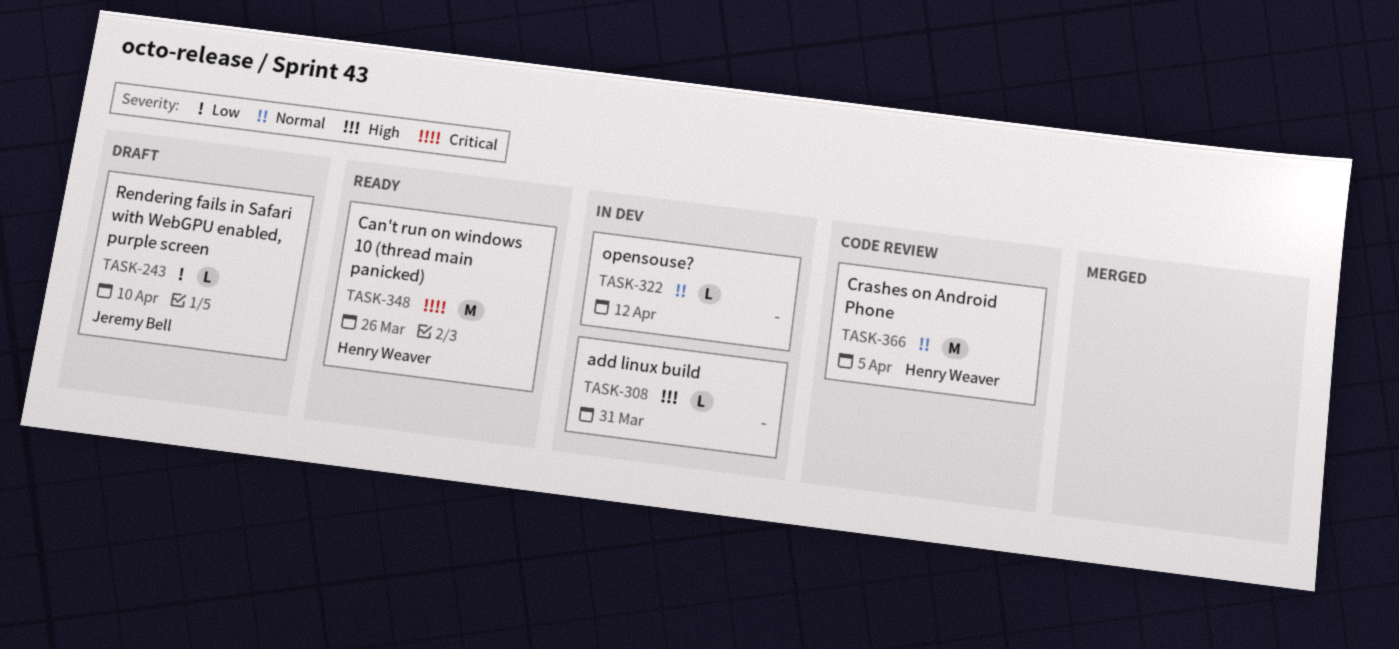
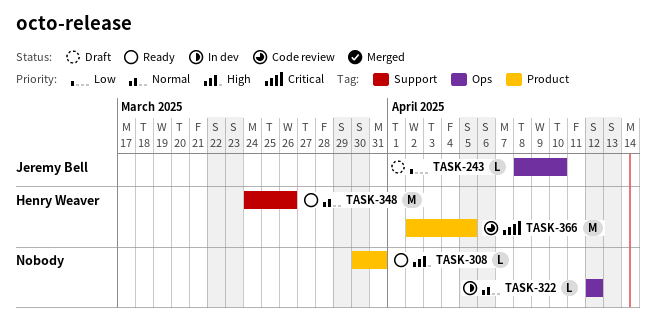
TASK-308, status: In dev -> Ready
TASK-348, priority: Critical -> Normal
TASK-366, priority: Normal -> Critical

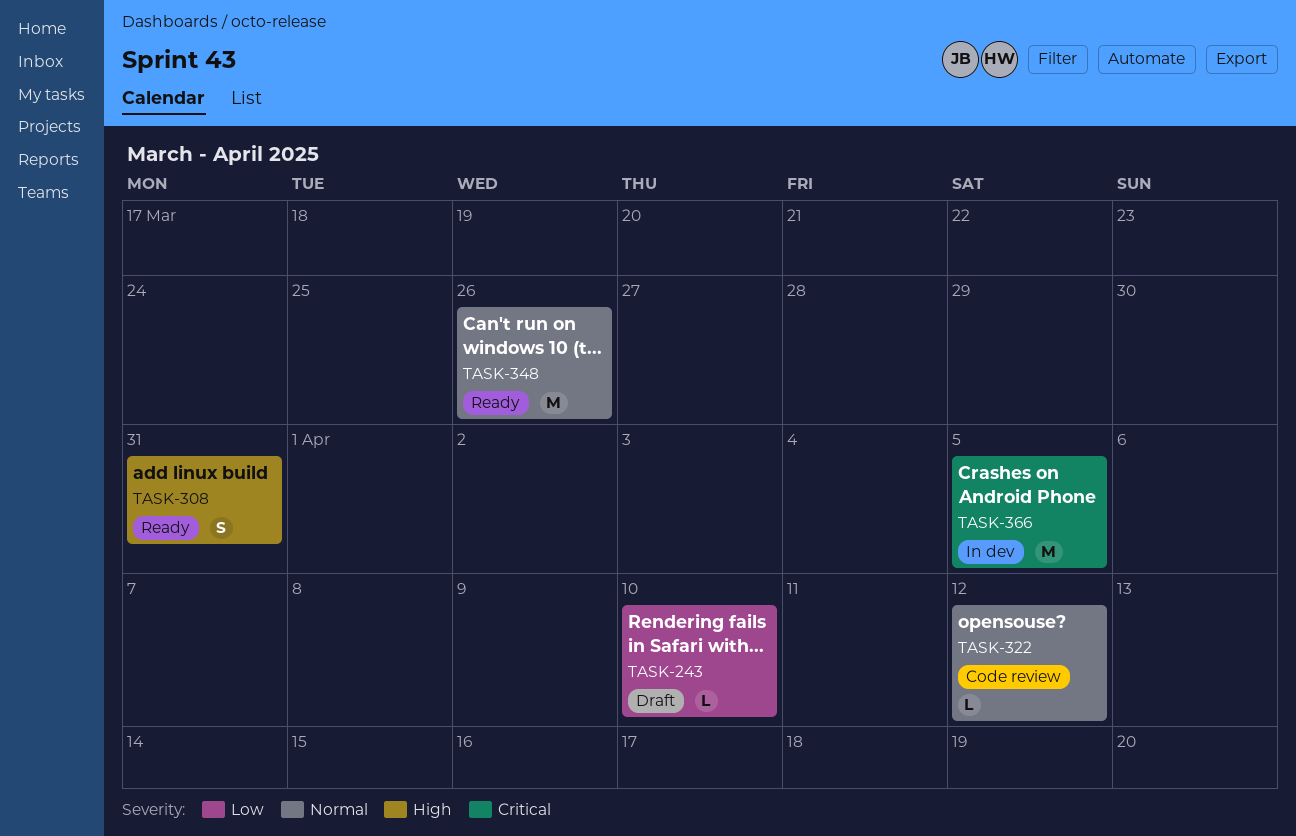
TASK-308, estimate: L -> S
TASK-322, status: In dev -> Code review
TASK-366, status: Code review -> In dev

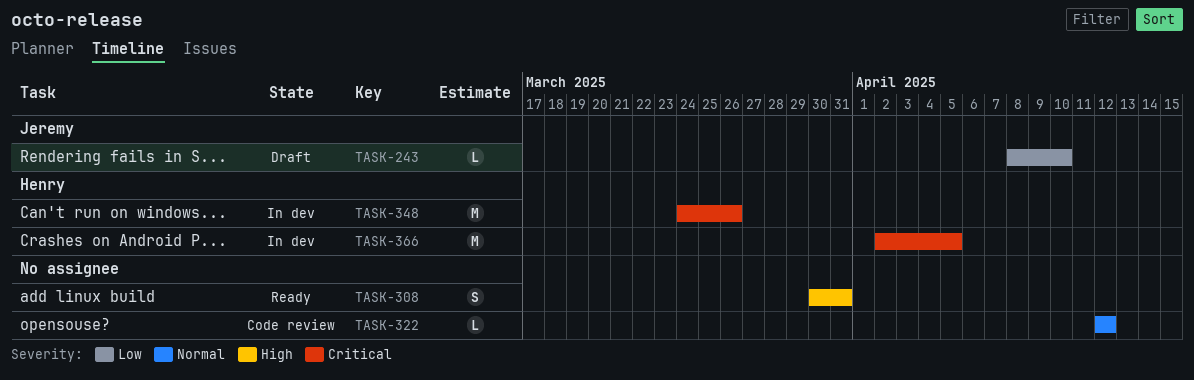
TASK-348, status: Ready -> In dev
TASK-348, priority: Normal -> Critical

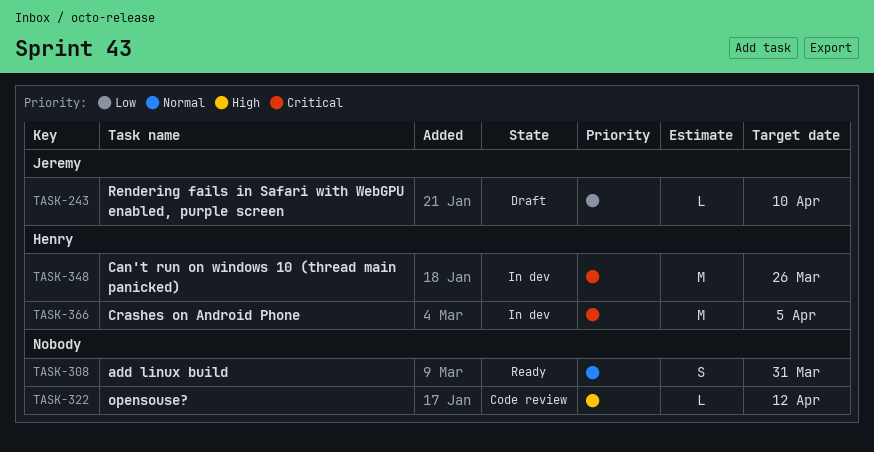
TASK-308, priority: High -> Normal
TASK-322, priority: Normal -> High

